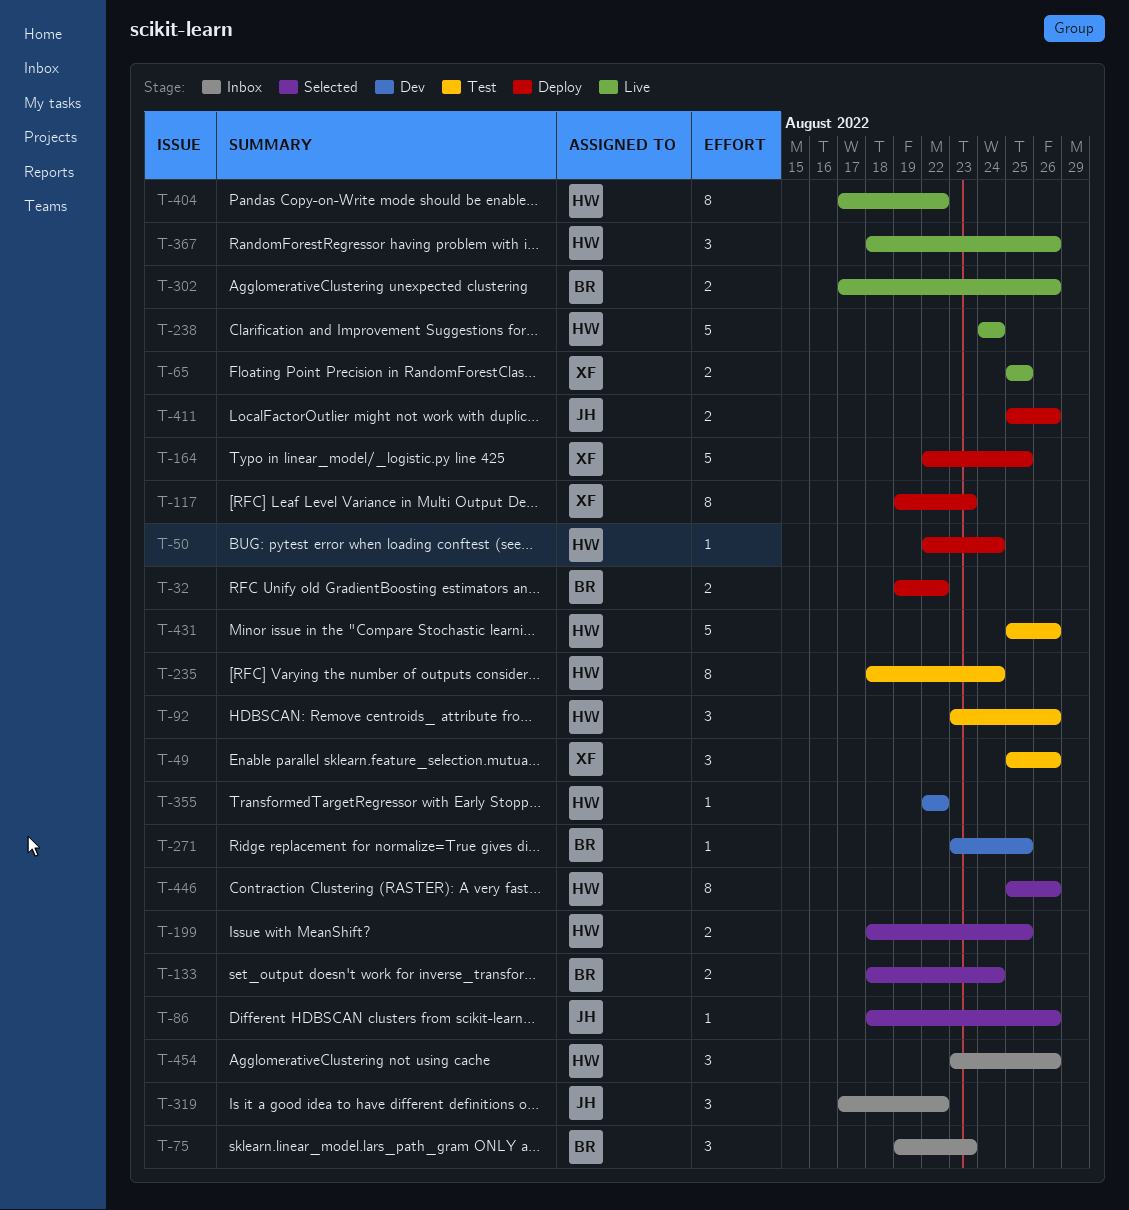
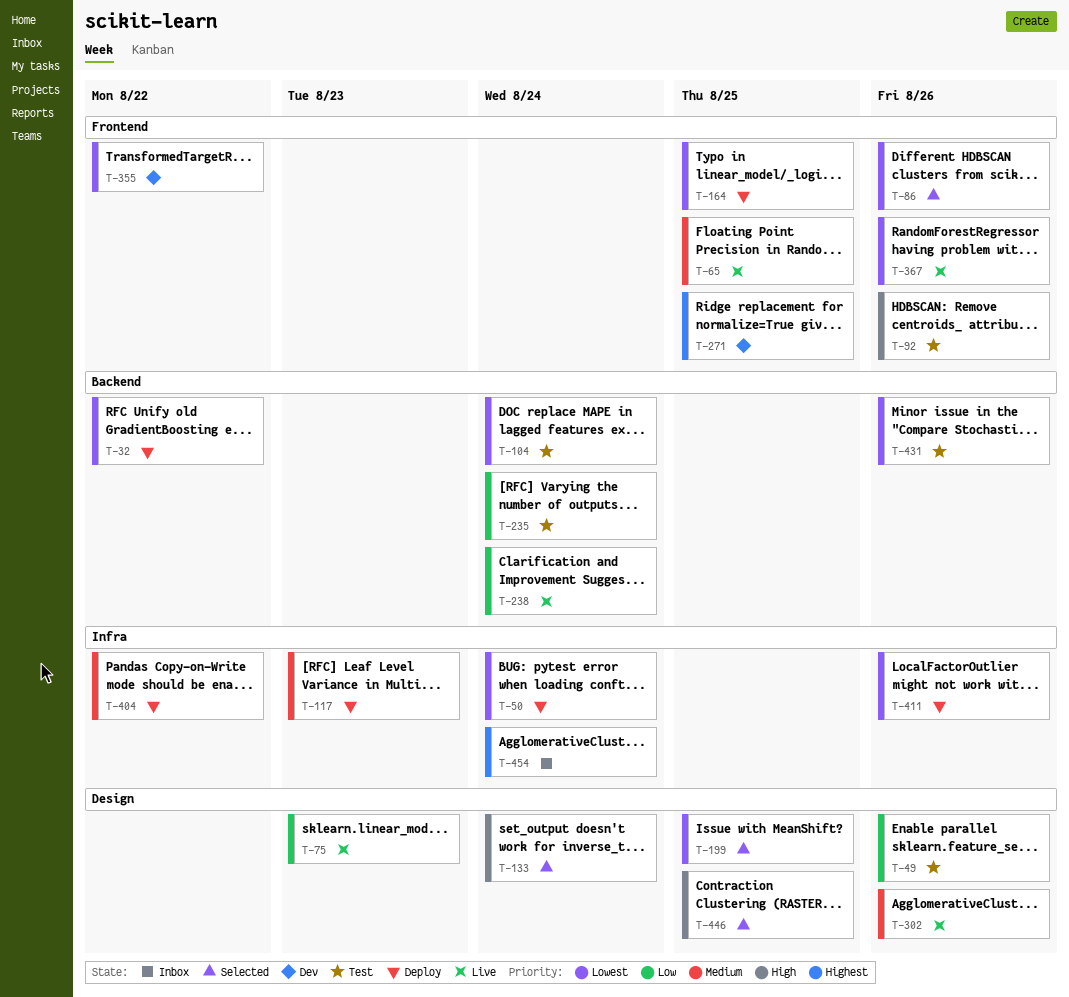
T-75, status: Inbox -> Live
T-104: none -> present
T-319: present -> none
T-404, status: Live -> Deploy
T-446, due: Aug 26 -> Aug 25
T-454, due: Aug 26 -> Aug 24

